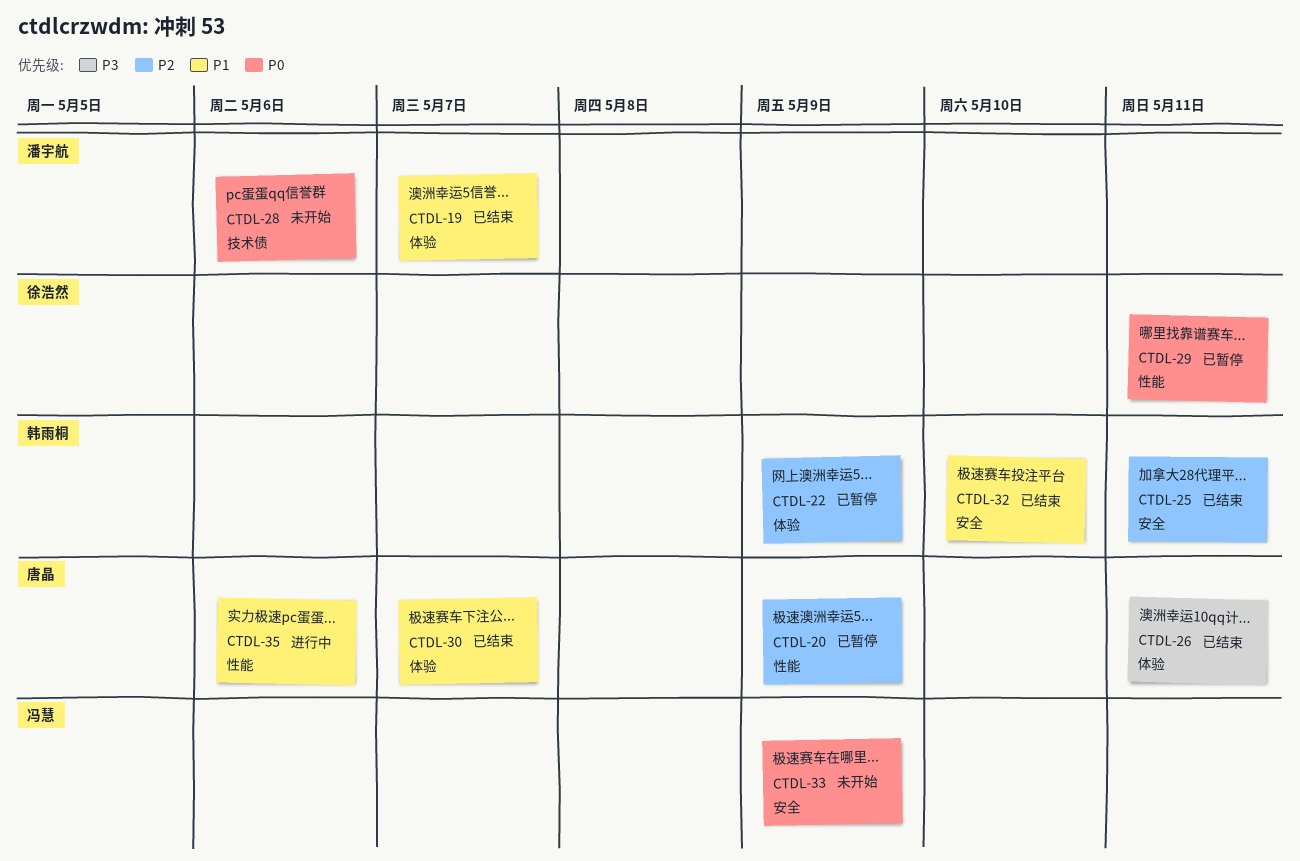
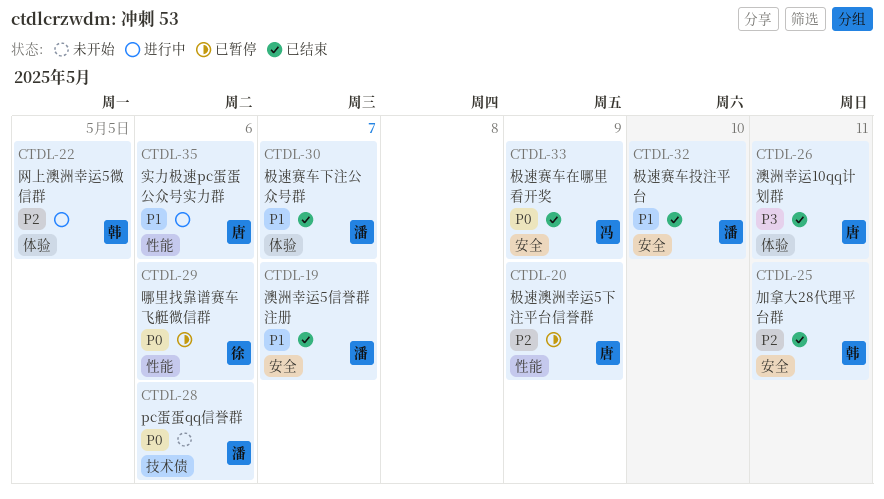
CTDL-19, label: 体验 -> 安全
CTDL-22, status: 已暂停 -> 进行中
CTDL-22, due: May 9 -> May 5
CTDL-29, due: May 11 -> May 6
CTDL-30, owner: 唐晶 -> 潘宇航
CTDL-32, owner: 韩雨桐 -> 潘宇航
CTDL-33, status: 未开始 -> 已结束

